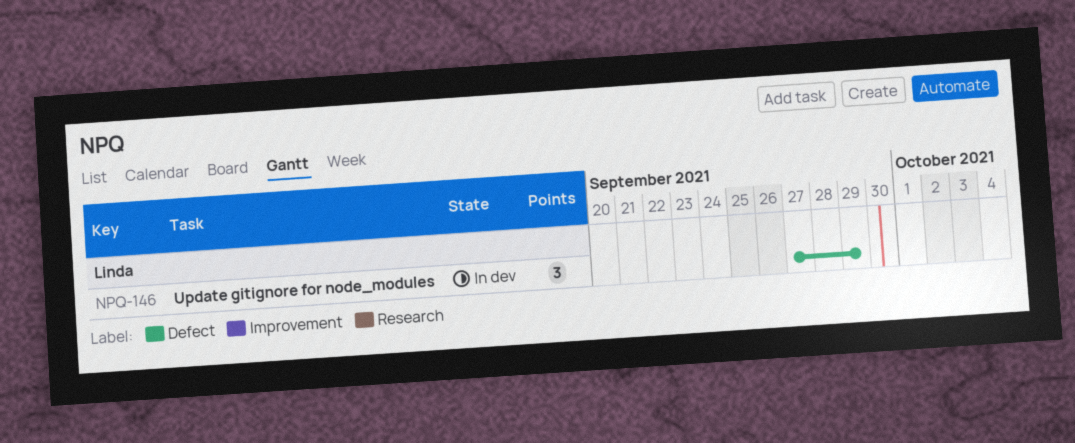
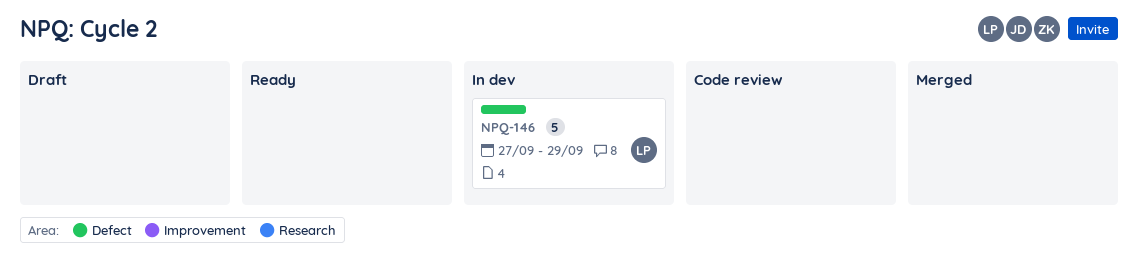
NPQ-146, estimate: 3 -> 5

